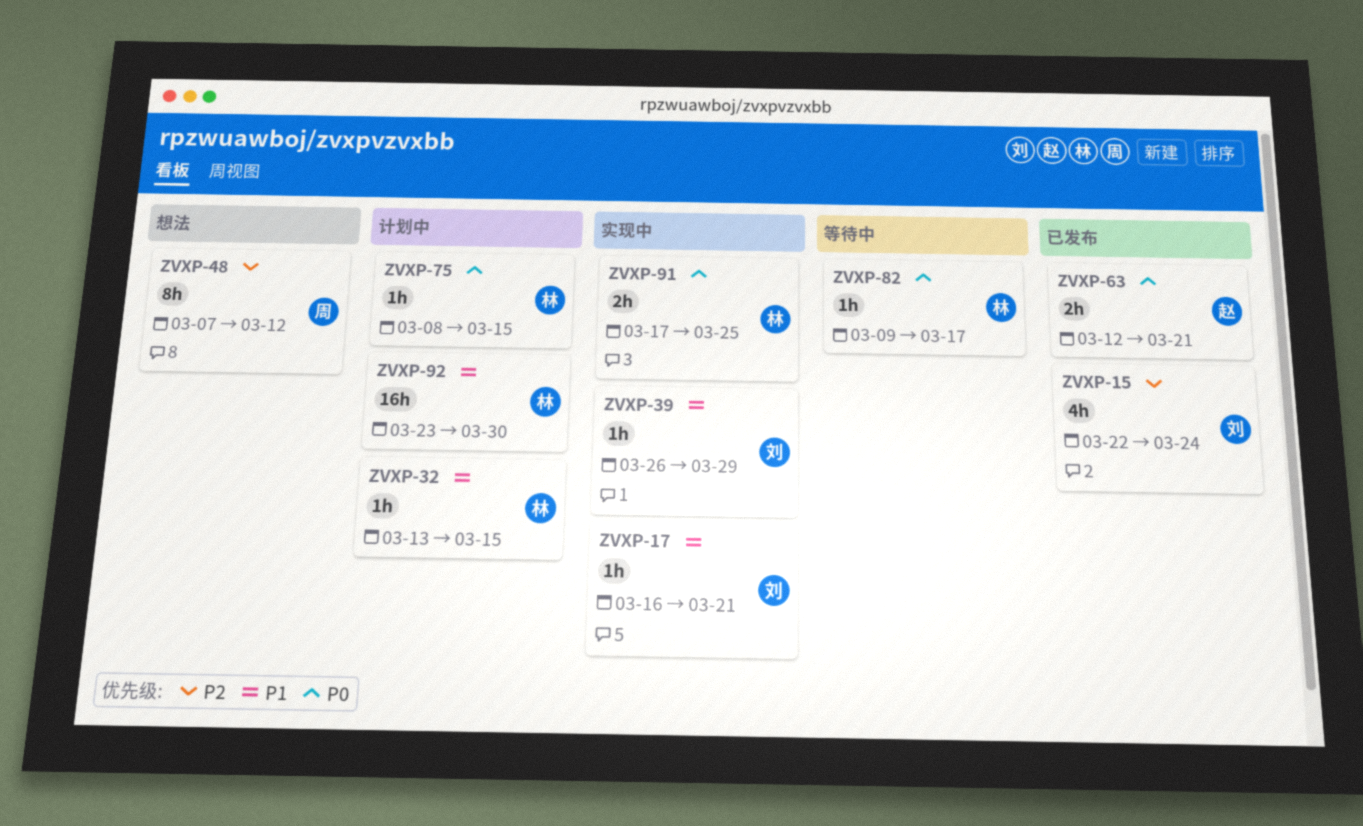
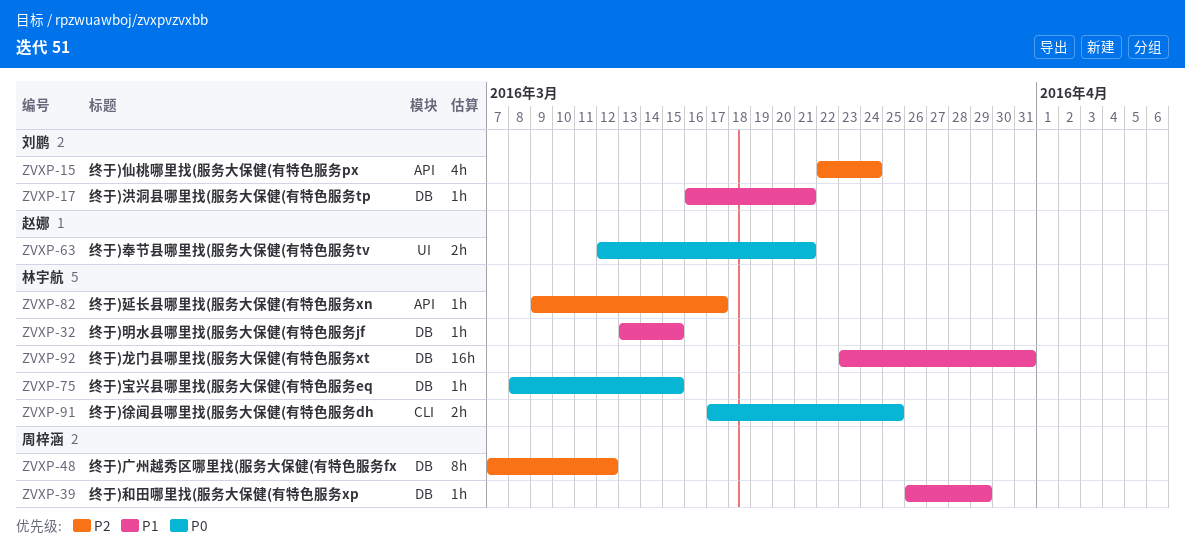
ZVXP-39, owner: 刘鹏 -> 周梓涵
ZVXP-82, priority: P0 -> P2
ZVXP-92, due: Mar 30 -> Mar 31

